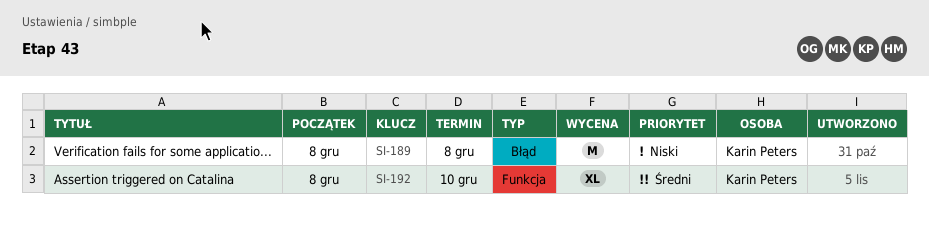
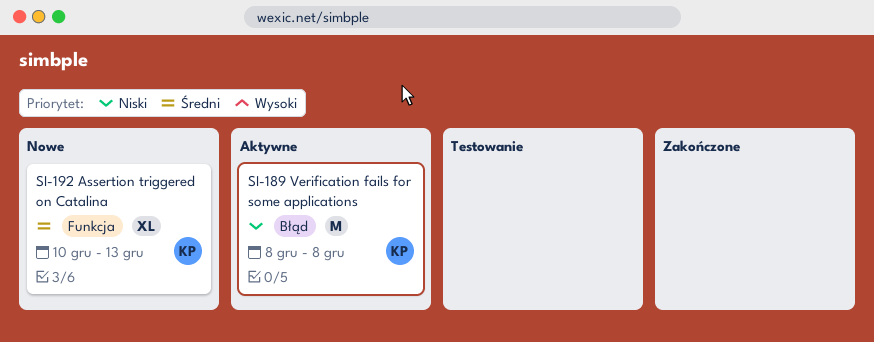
SI-192, start: Dec 8 -> Dec 10
SI-192, due: Dec 10 -> Dec 13

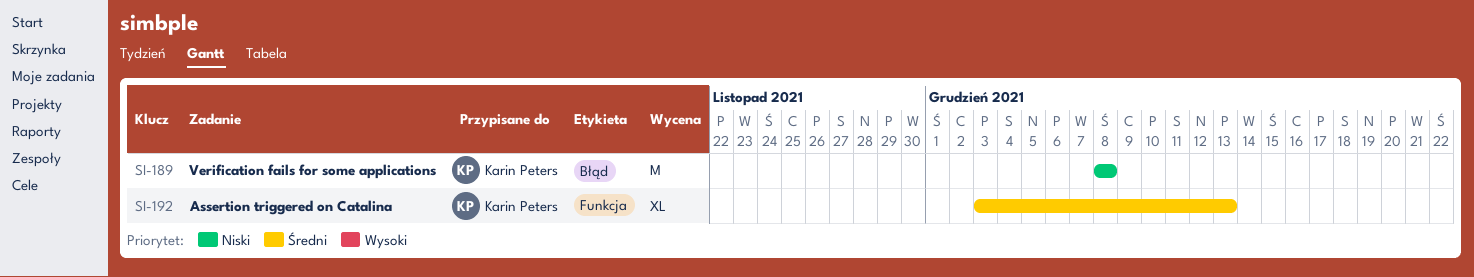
SI-192, start: Dec 10 -> Dec 3

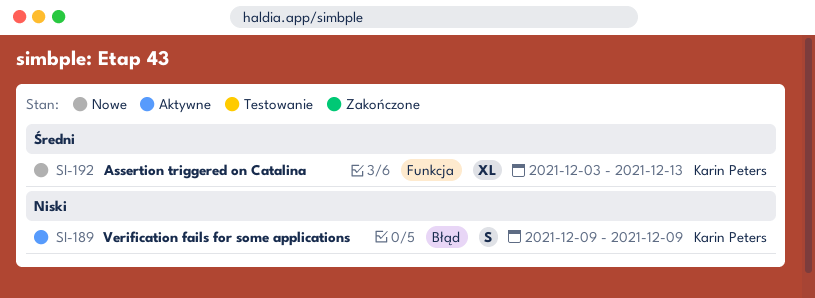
SI-189, estimate: M -> S
SI-189, start: Dec 8 -> Dec 9
SI-189, due: Dec 8 -> Dec 9

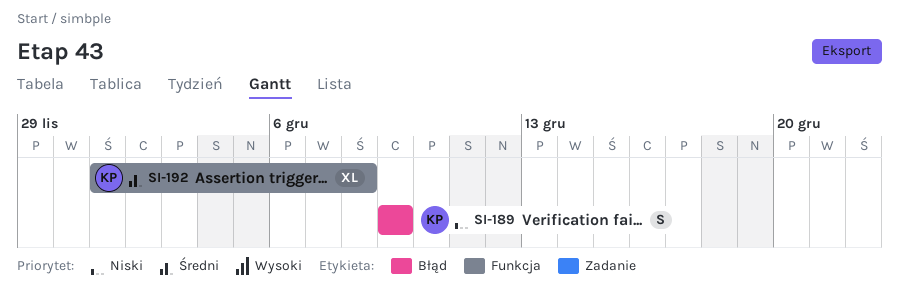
SI-192, start: Dec 3 -> Dec 1
SI-192, due: Dec 13 -> Dec 8

